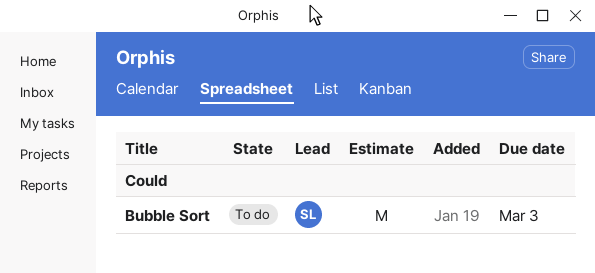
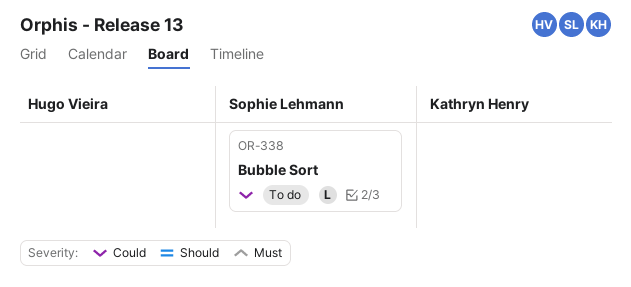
Bubble Sort, estimate: M -> L

